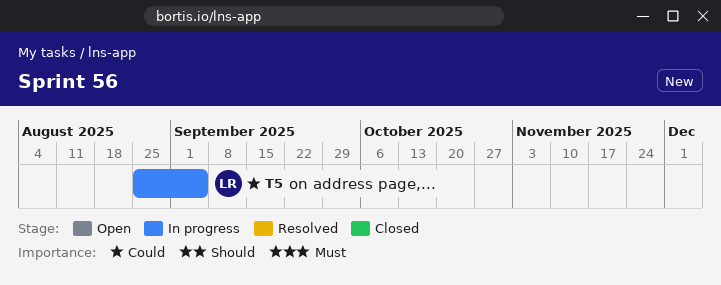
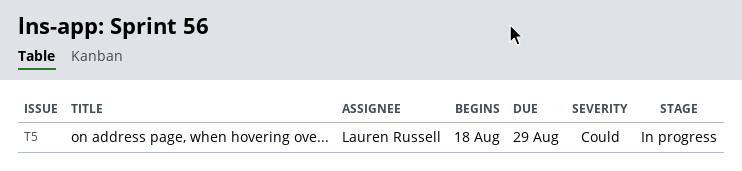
T5, start: Aug 25 -> Aug 18
T5, due: Sep 5 -> Aug 29

